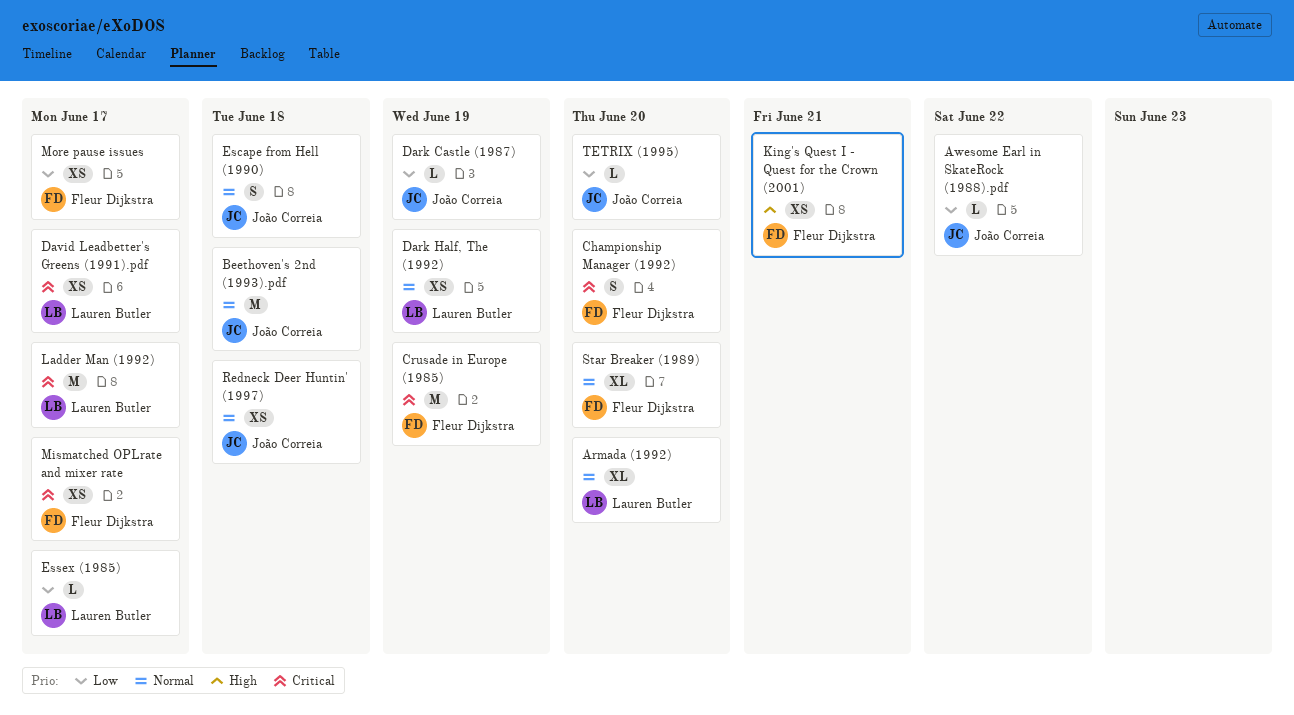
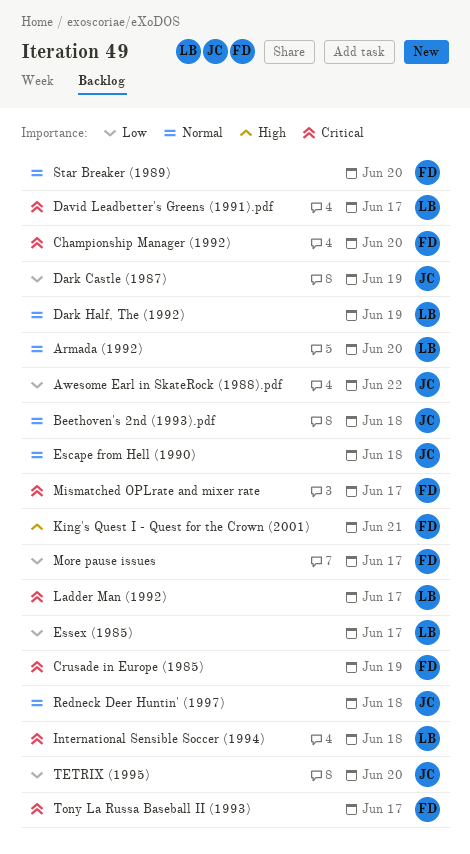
International Sensible Soccer (1994): none -> present
Tony La Russa Baseball II (1993): none -> present

